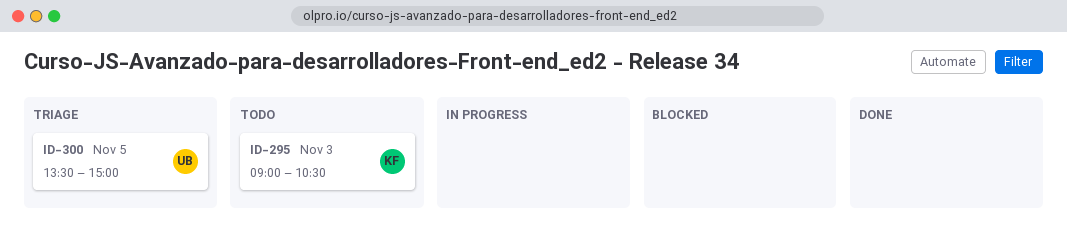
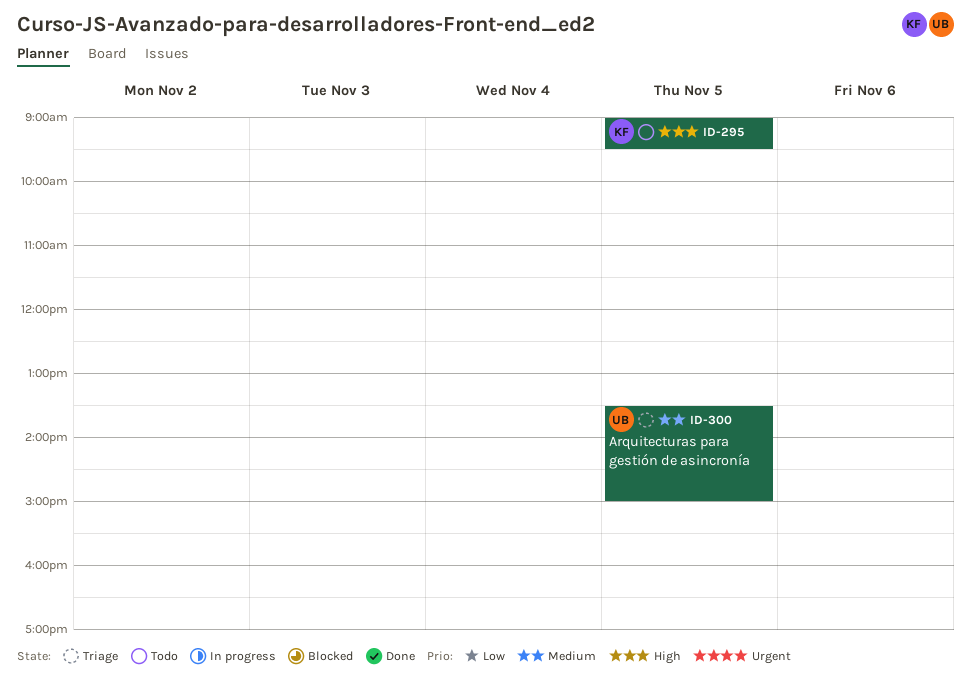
ID-295, day: Nov 3 -> Nov 5
ID-295, ends: 10:30 -> 09:30

